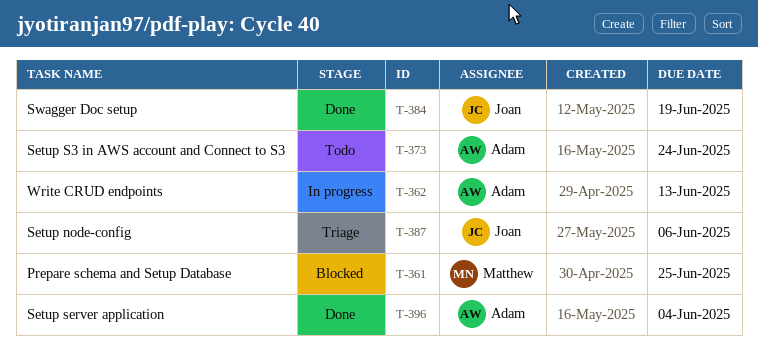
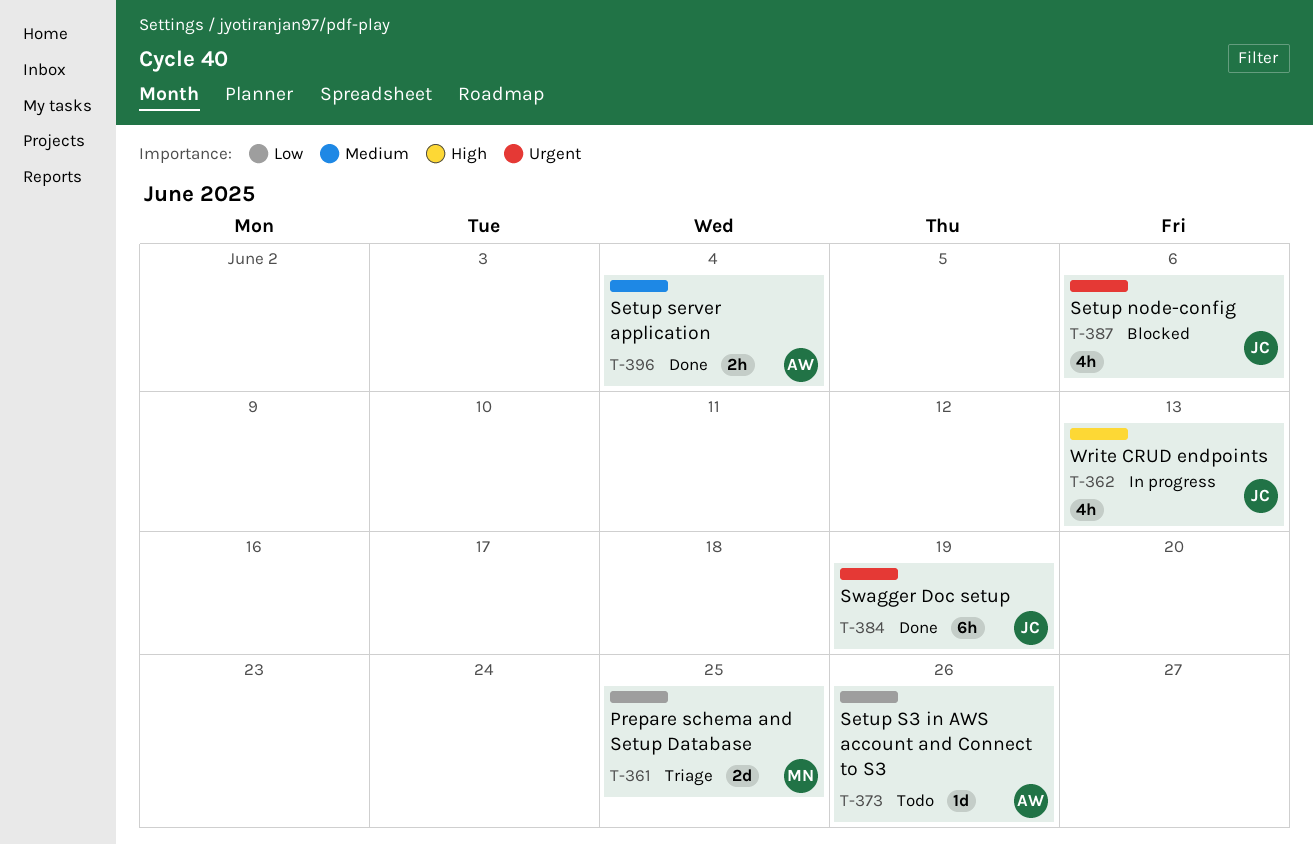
T-361, status: Blocked -> Triage
T-362, owner: Adam -> Joan
T-373, due: Jun 24 -> Jun 26
T-387, status: Triage -> Blocked

